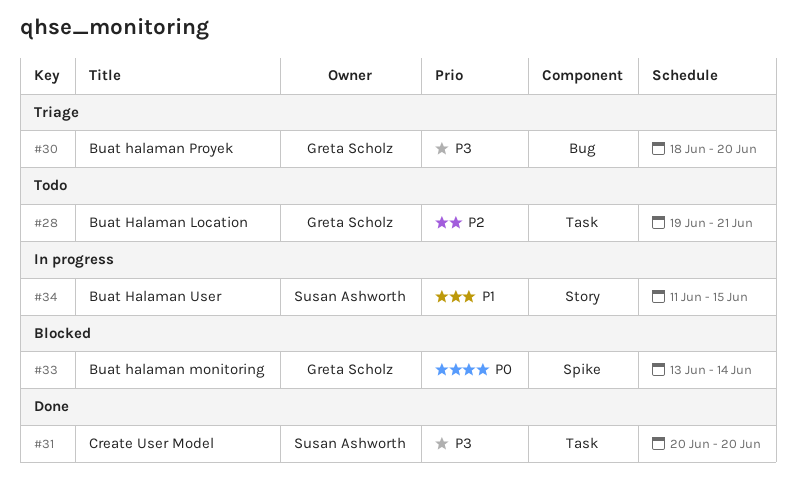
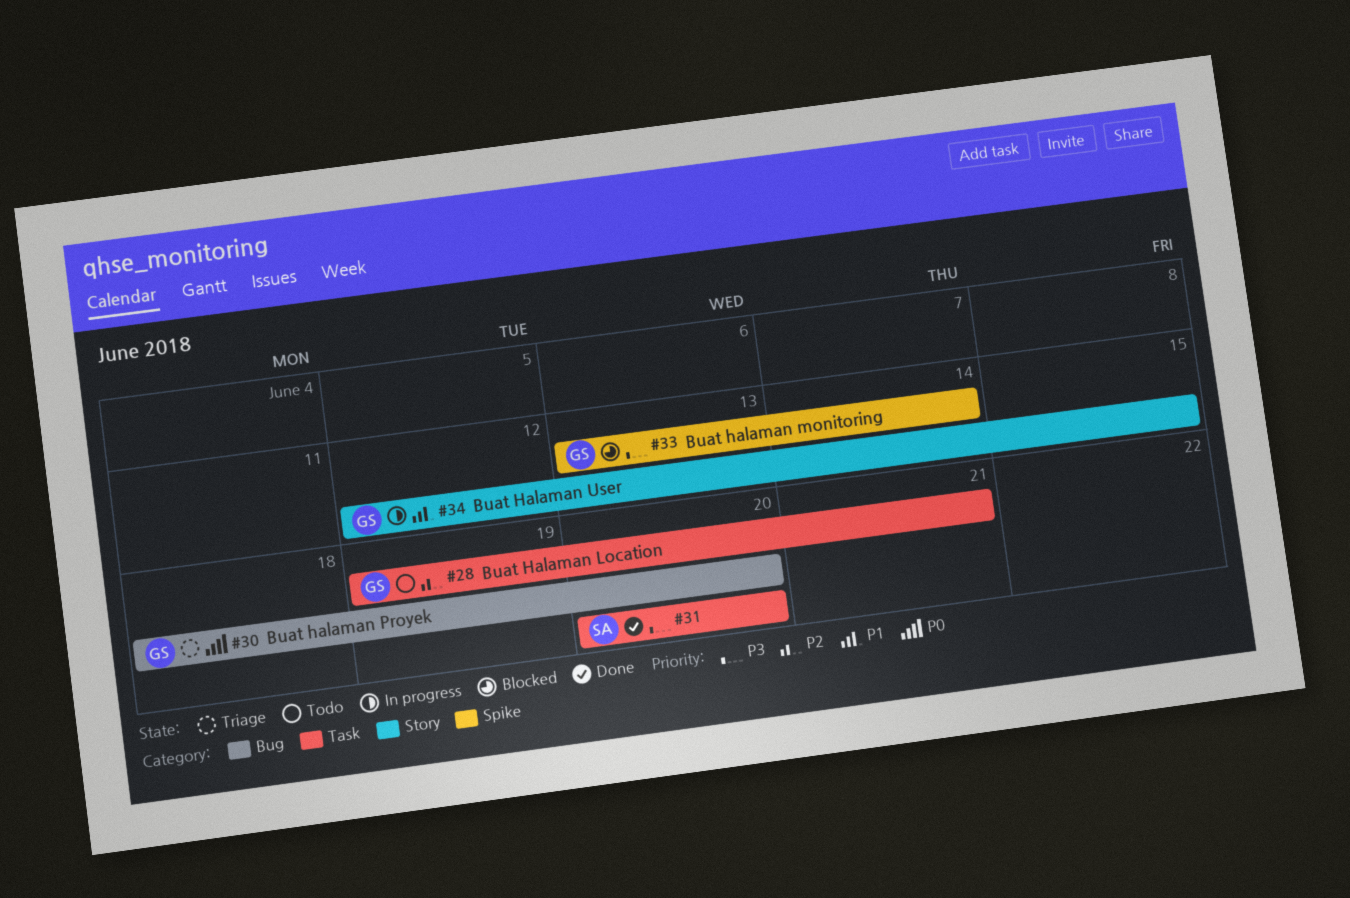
#30, priority: P3 -> P0
#33, priority: P0 -> P3
#34, owner: Susan Ashworth -> Greta Scholz
#34, start: Jun 11 -> Jun 12

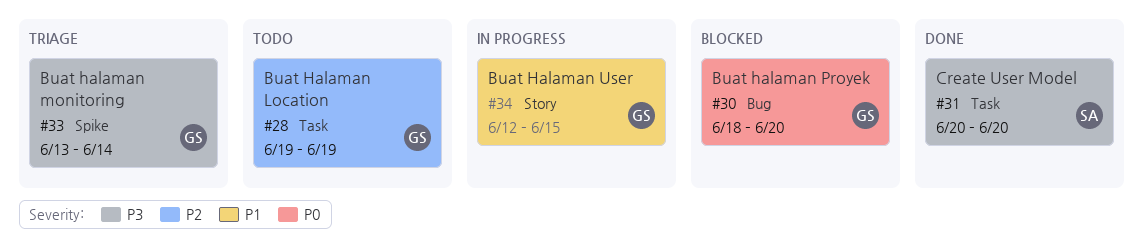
#28, due: Jun 21 -> Jun 19
#30, status: Triage -> Blocked
#33, status: Blocked -> Triage

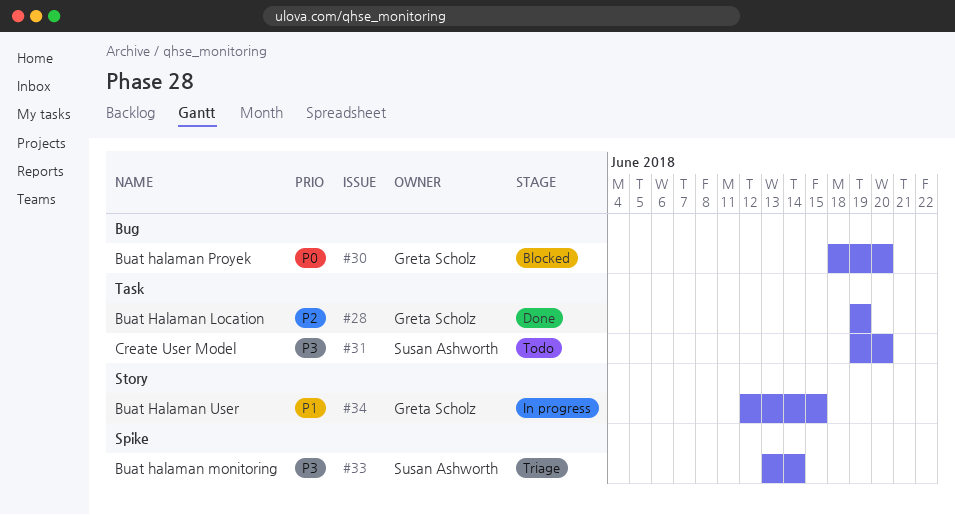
#28, status: Todo -> Done
#31, status: Done -> Todo
#31, start: Jun 20 -> Jun 19
#33, owner: Greta Scholz -> Susan Ashworth

